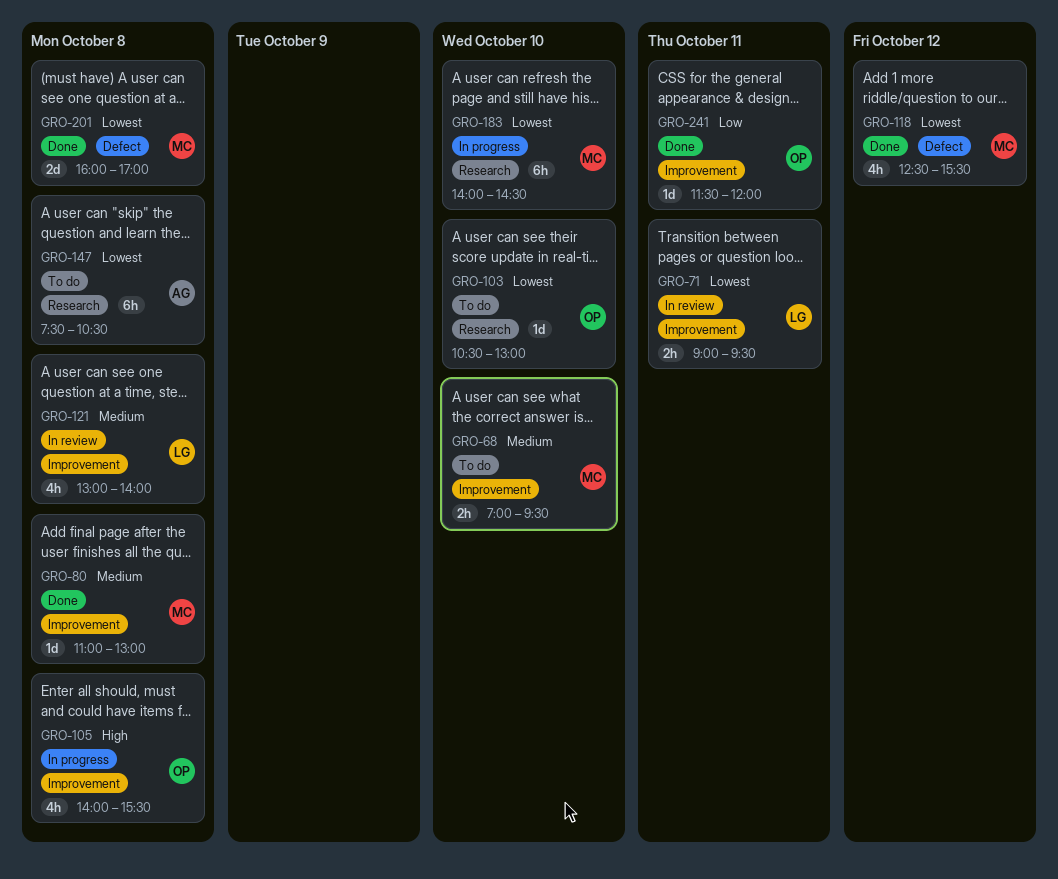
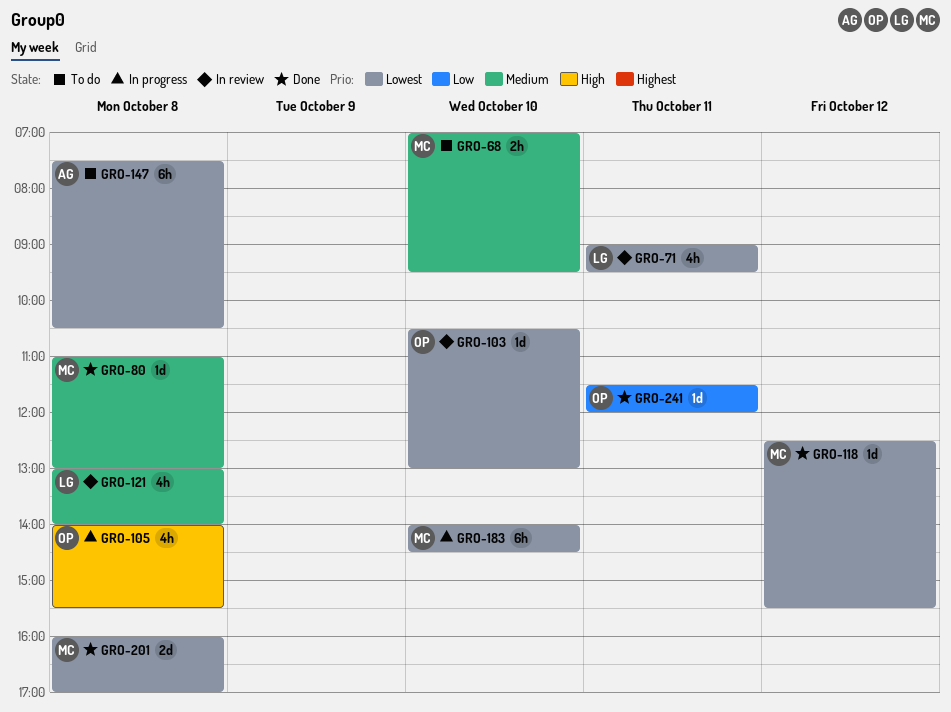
GRO-71, estimate: 2h -> 4h
GRO-103, status: To do -> In review
GRO-118, estimate: 4h -> 1d

